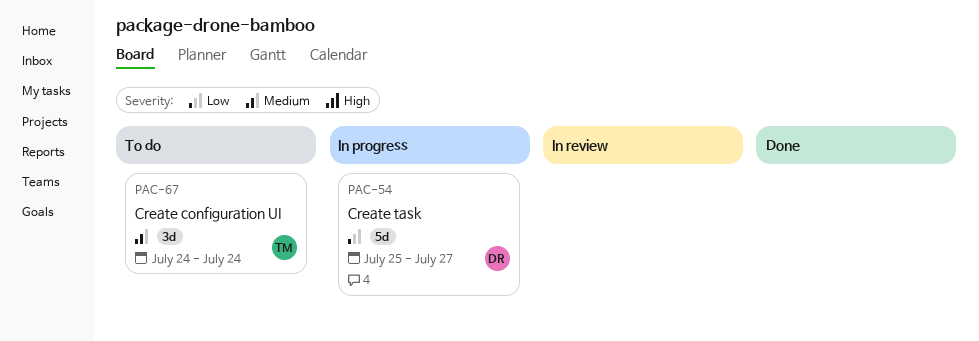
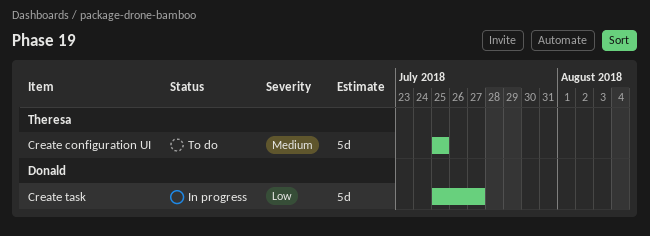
Create configuration UI, estimate: 3d -> 5d
Create configuration UI, start: Jul 24 -> Jul 25
Create configuration UI, due: Jul 24 -> Jul 25

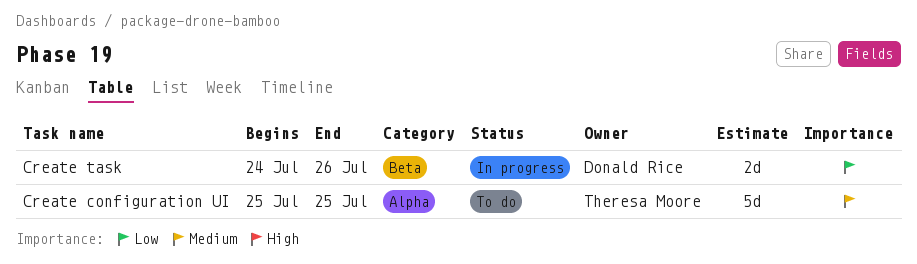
Create task, estimate: 5d -> 2d
Create task, start: Jul 25 -> Jul 24
Create task, due: Jul 27 -> Jul 26

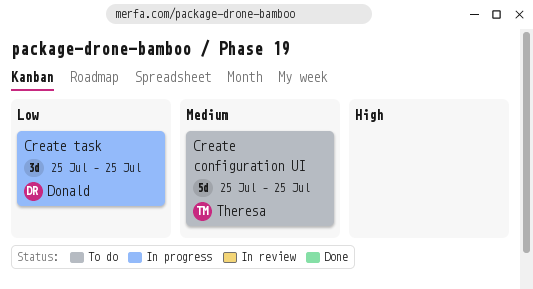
Create task, estimate: 2d -> 3d
Create task, start: Jul 24 -> Jul 25
Create task, due: Jul 26 -> Jul 25

